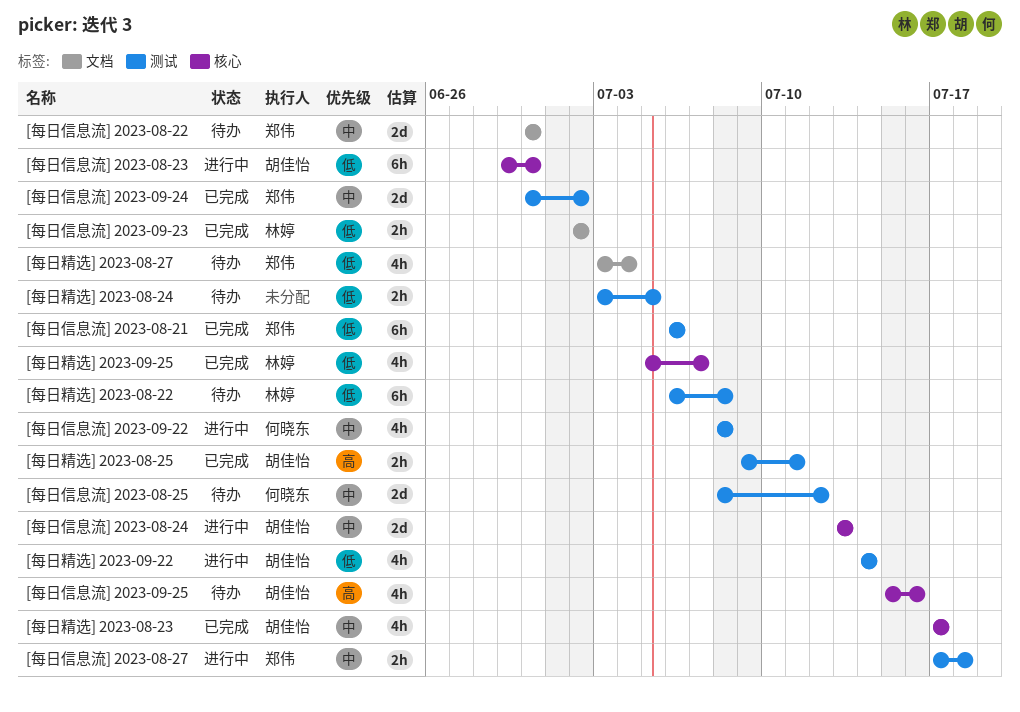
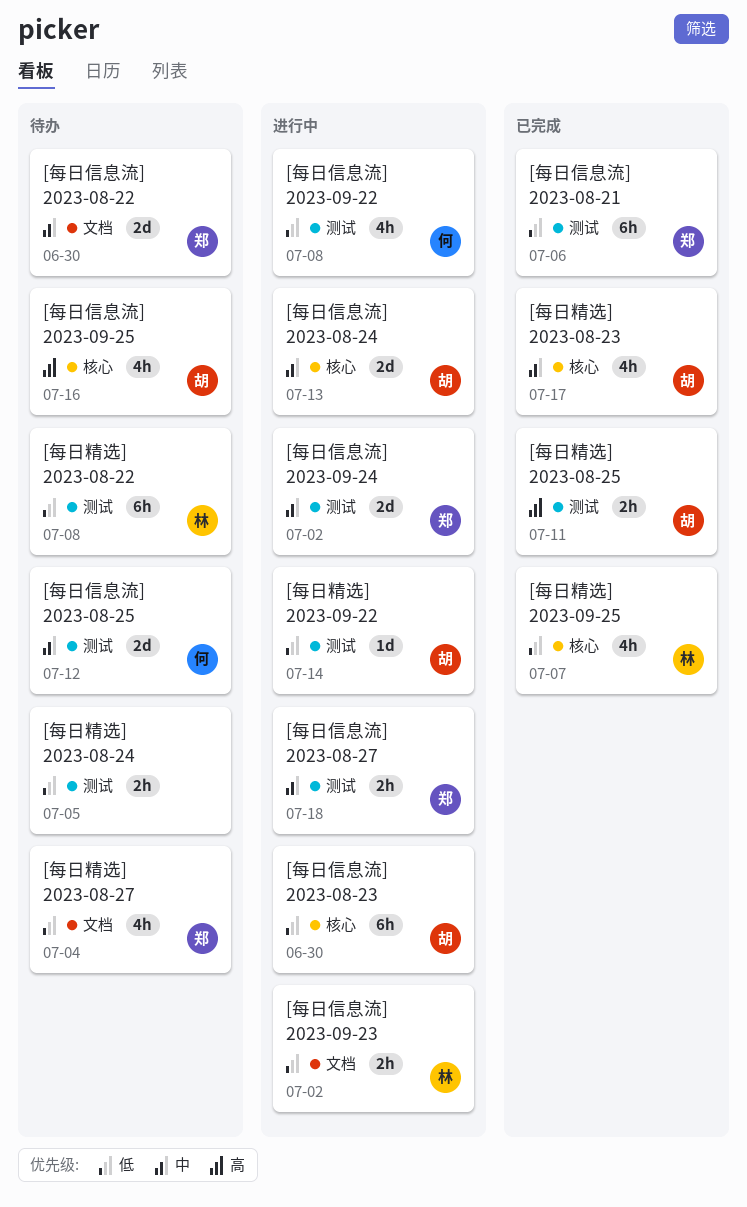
[每日信息流] 2023-09-22, priority: 中 -> 低
[每日信息流] 2023-09-23, status: 已完成 -> 进行中
[每日信息流] 2023-09-24, status: 已完成 -> 进行中
[每日精选] 2023-09-22, estimate: 4h -> 1d

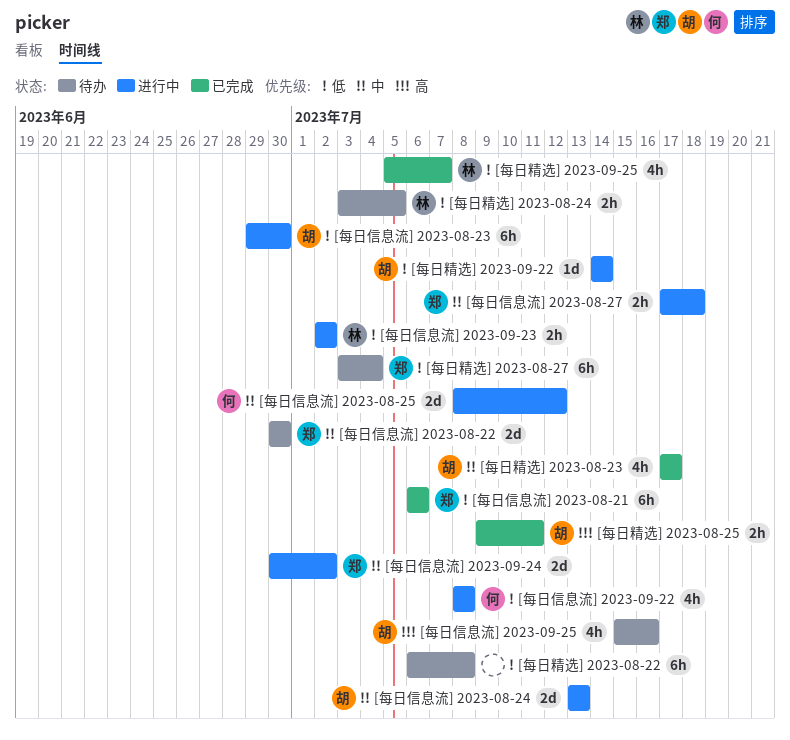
[每日信息流] 2023-08-25, status: 待办 -> 进行中
[每日精选] 2023-08-22, owner: 林 -> none
[每日精选] 2023-08-24, owner: none -> 林
[每日精选] 2023-08-27, estimate: 4h -> 6h

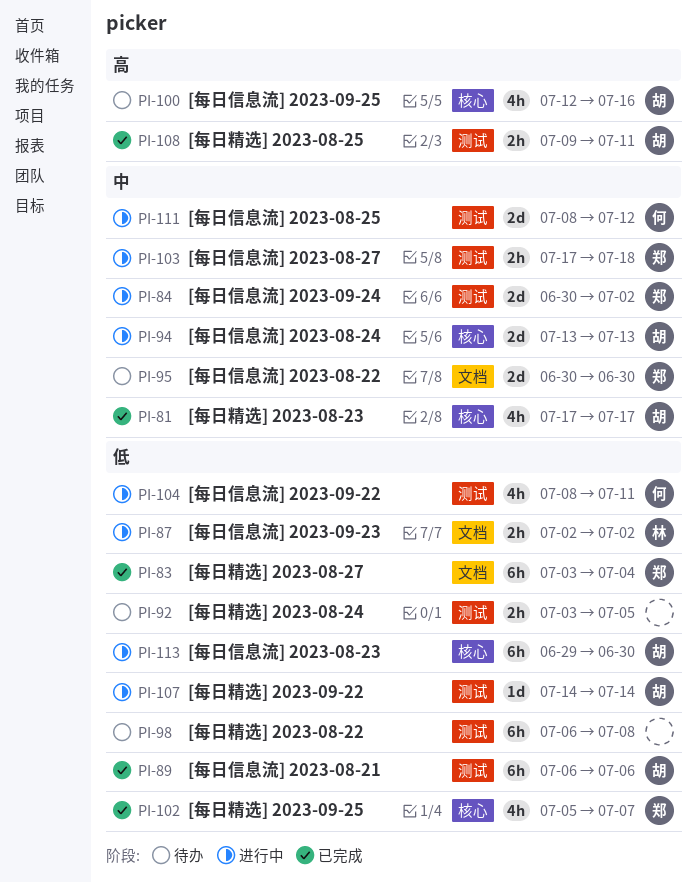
[每日信息流] 2023-08-21, owner: 郑 -> 胡
[每日信息流] 2023-09-22, due: Jul 8 -> Jul 11
[每日信息流] 2023-09-25, start: Jul 15 -> Jul 12
[每日精选] 2023-08-24, owner: 林 -> none
[每日精选] 2023-08-27, status: 待办 -> 已完成
[每日精选] 2023-09-25, owner: 林 -> 郑

